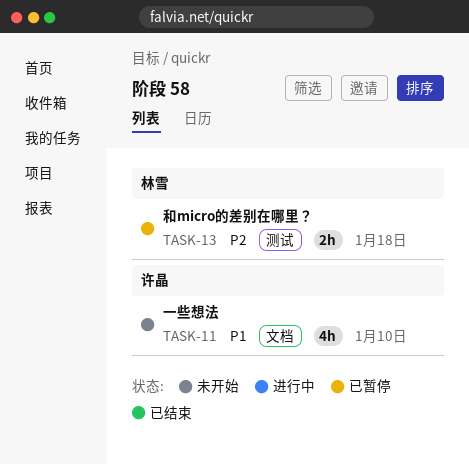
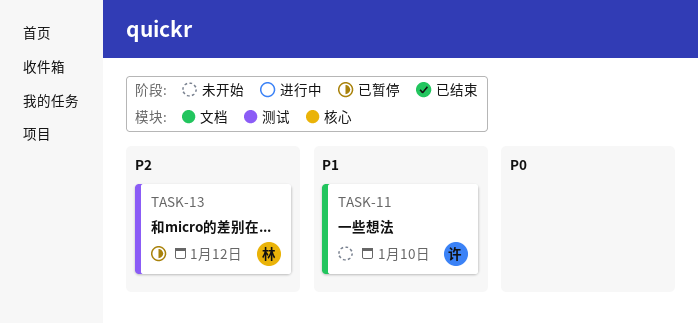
TASK-13, due: Jan 18 -> Jan 12

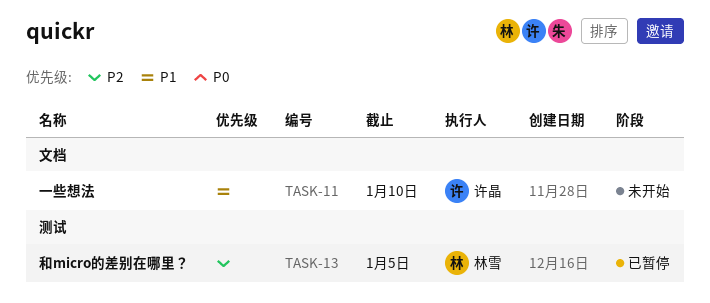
TASK-13, due: Jan 12 -> Jan 5

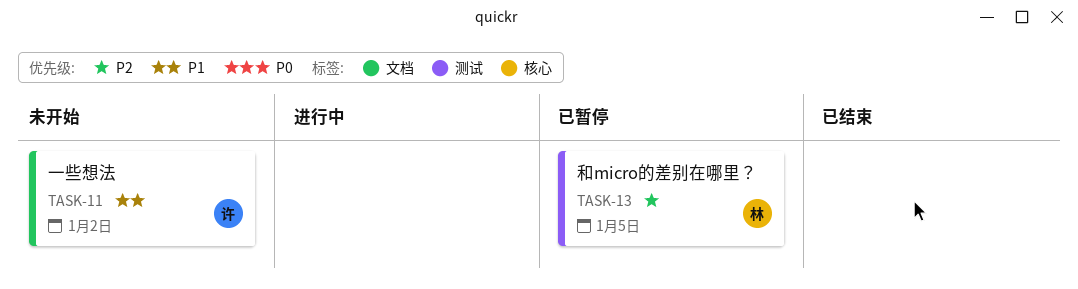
TASK-11, due: Jan 10 -> Jan 2

